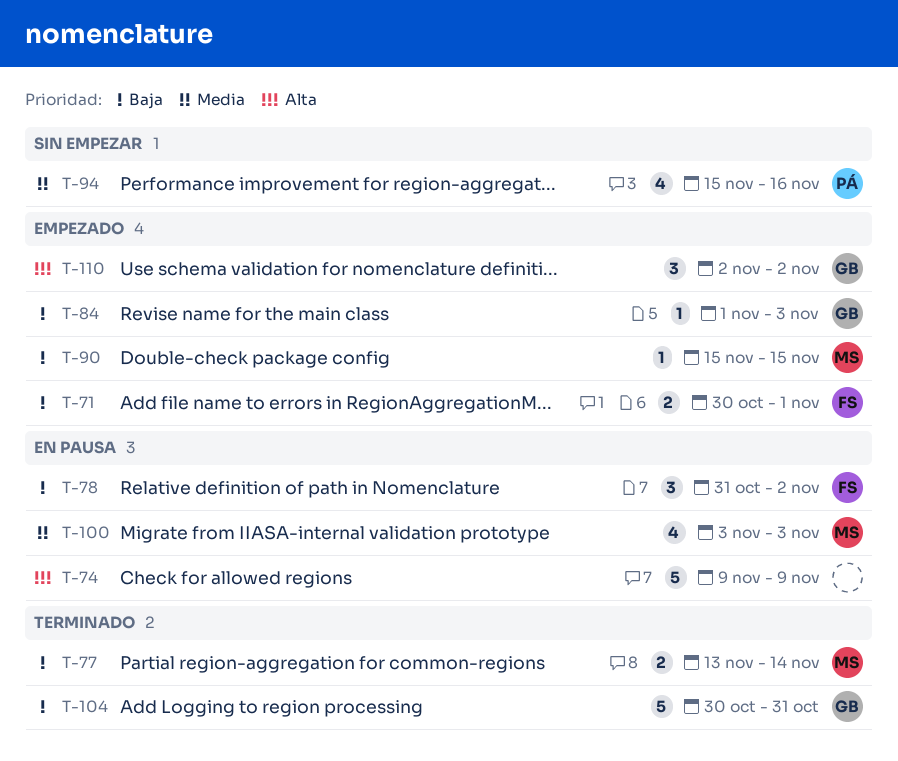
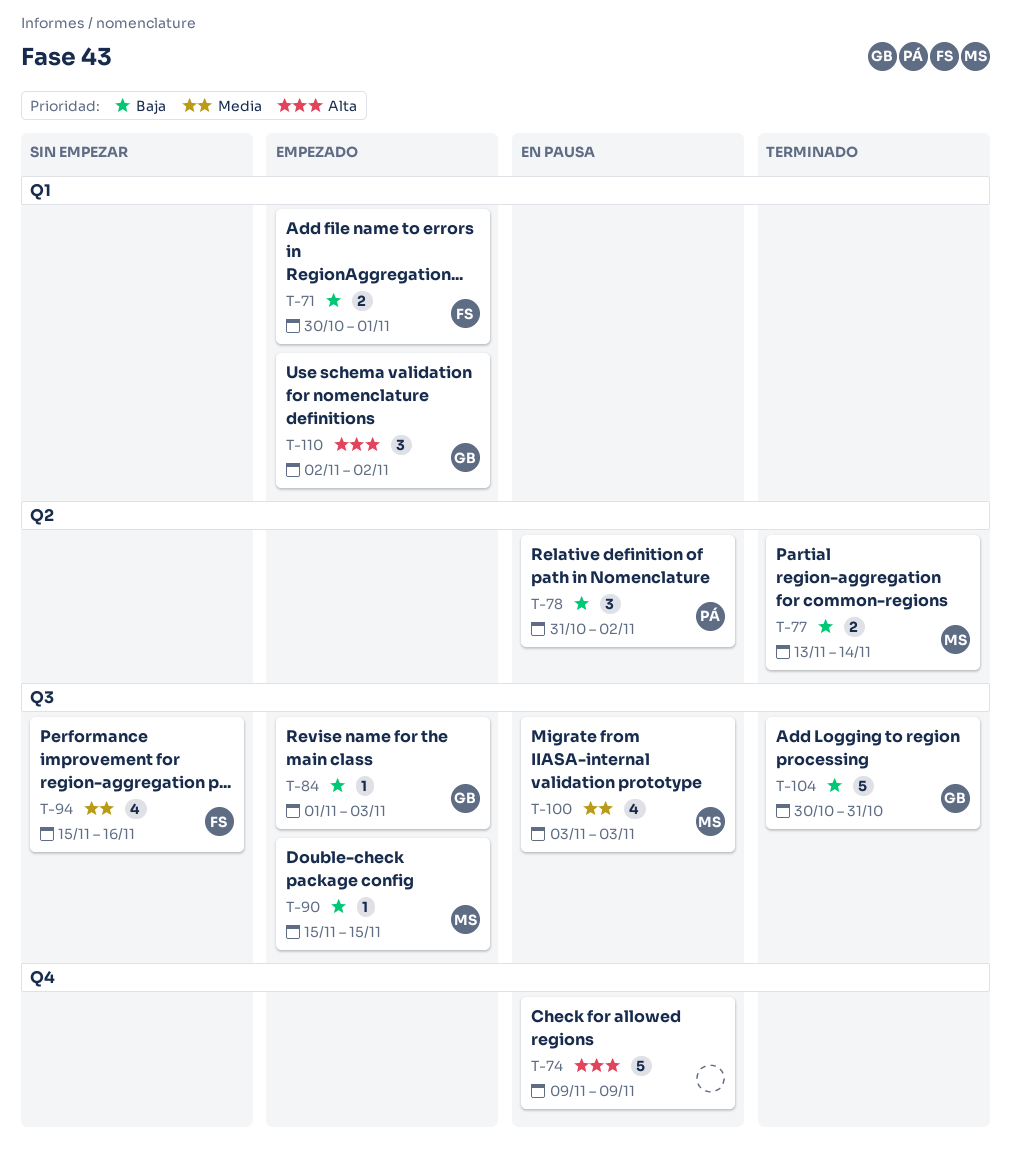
T-78, owner: FS -> PÁ
T-94, owner: PÁ -> FS

